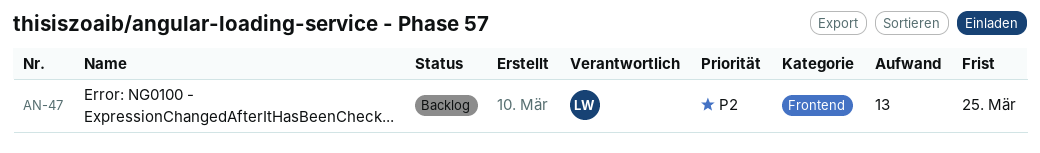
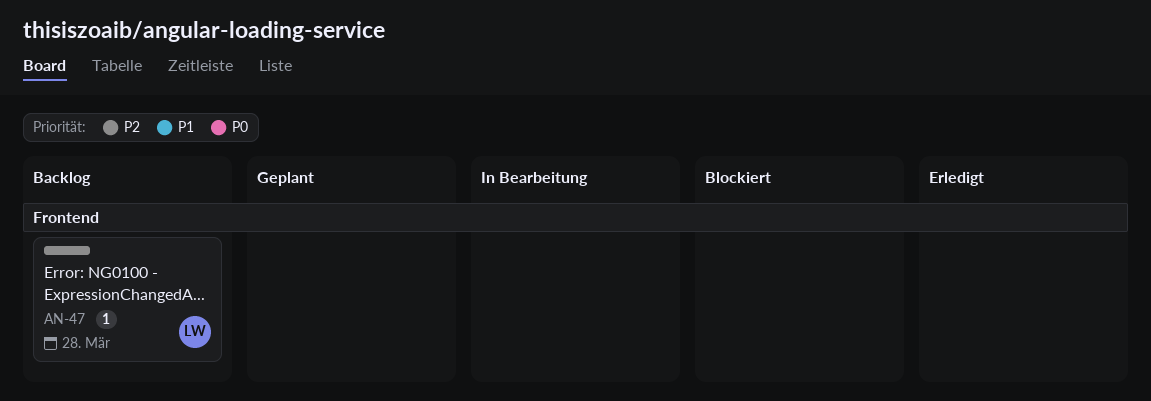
AN-47, estimate: 13 -> 1
AN-47, due: Mar 25 -> Mar 28

